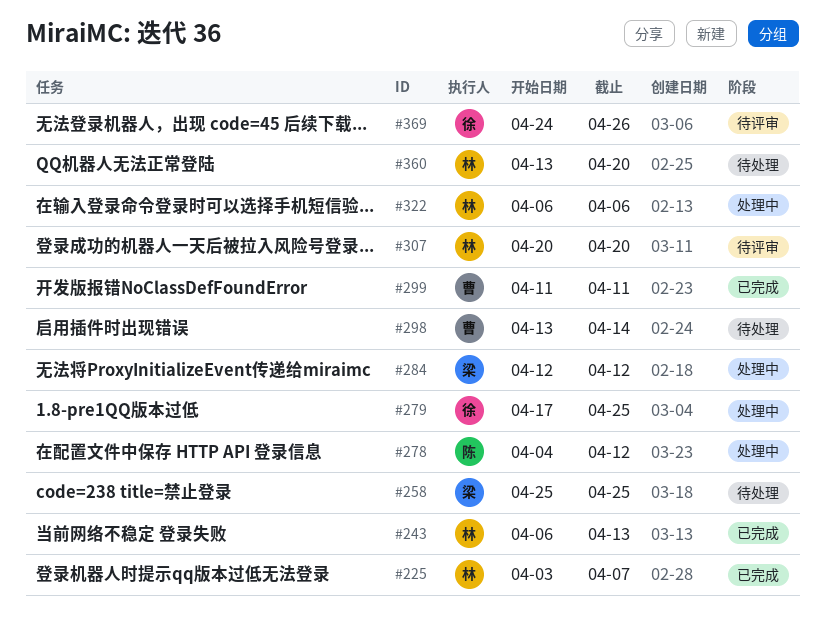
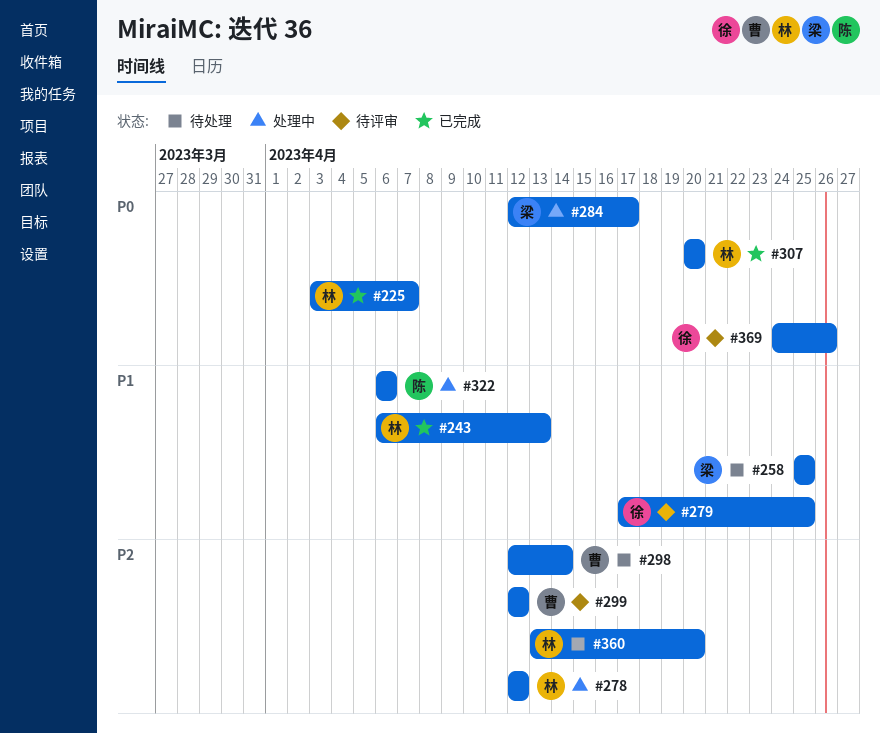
#278, owner: 陈 -> 林
#278, start: Apr 4 -> Apr 12
#279, status: 处理中 -> 待评审
#284, due: Apr 12 -> Apr 17
#298, start: Apr 13 -> Apr 12
#299, status: 已完成 -> 待评审
#299, start: Apr 11 -> Apr 12
#299, due: Apr 11 -> Apr 12
#307, status: 待评审 -> 已完成
#322, owner: 林 -> 陈

